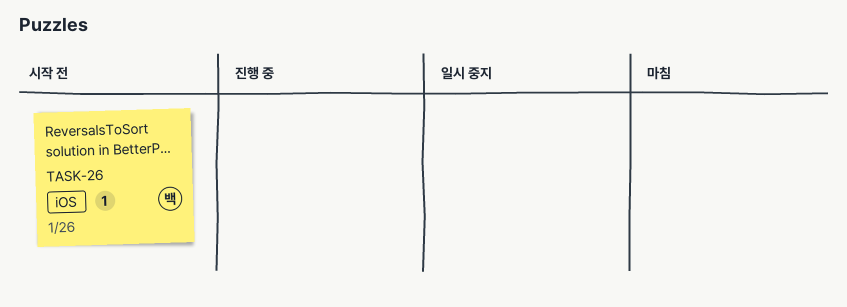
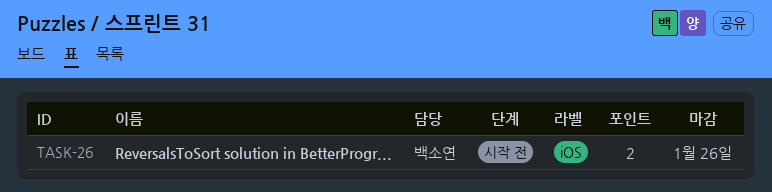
TASK-26, estimate: 1 -> 2

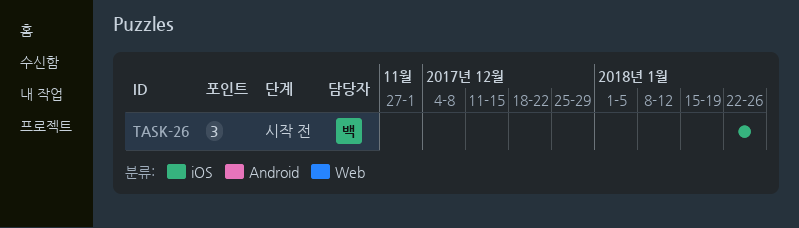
TASK-26, estimate: 2 -> 3

